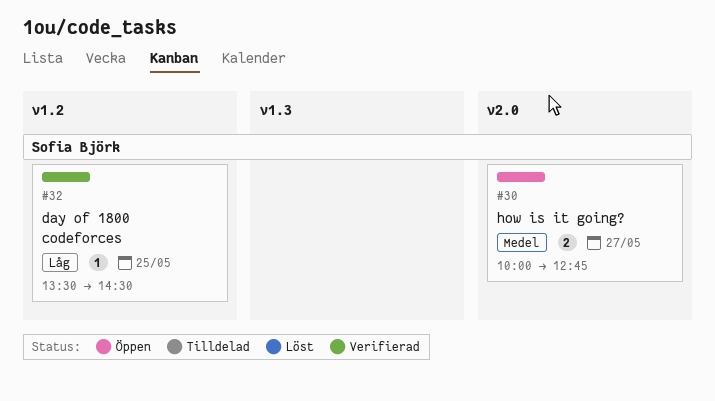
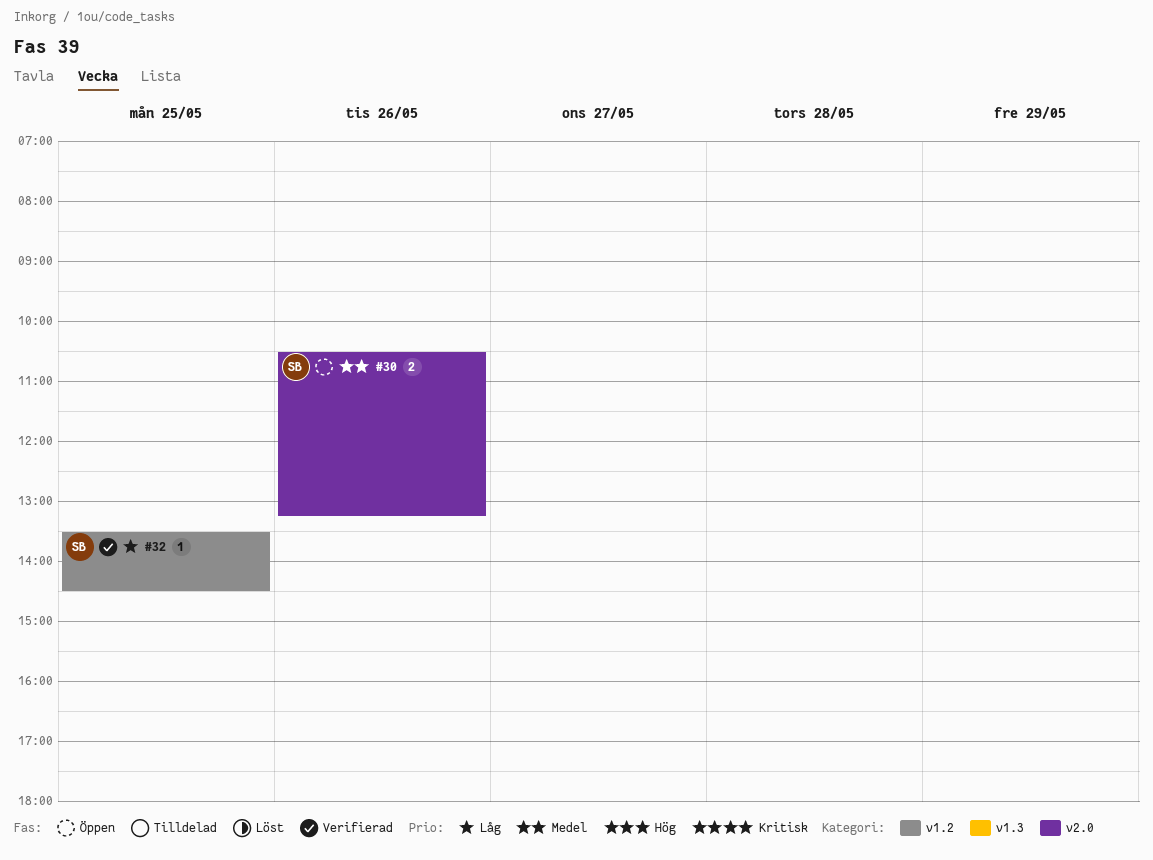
#30, day: May 27 -> May 26
#30, begins: 10:00 -> 10:30
#30, ends: 12:45 -> 13:15

